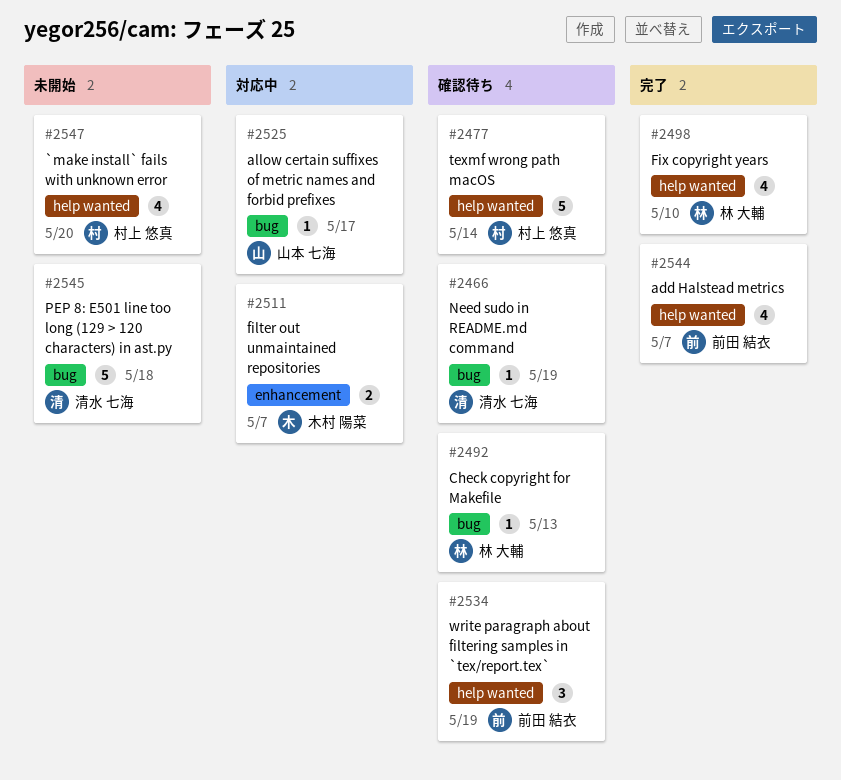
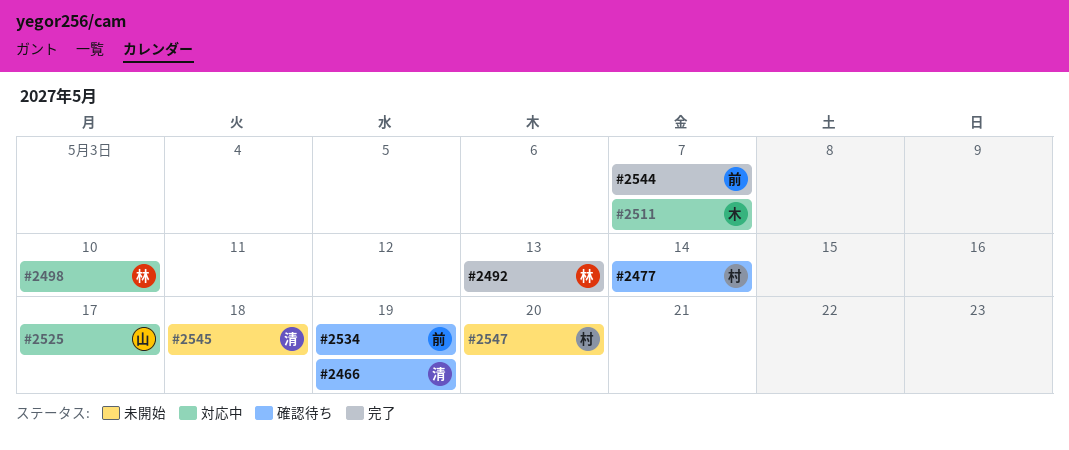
#2492, status: 確認待ち -> 完了
#2498, status: 完了 -> 対応中

